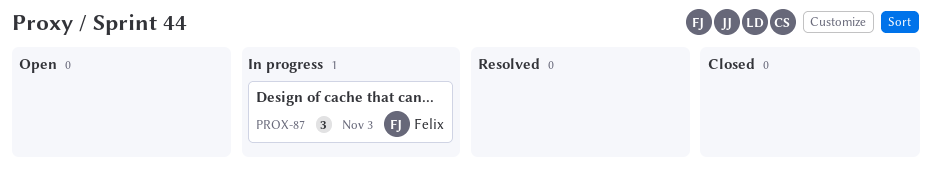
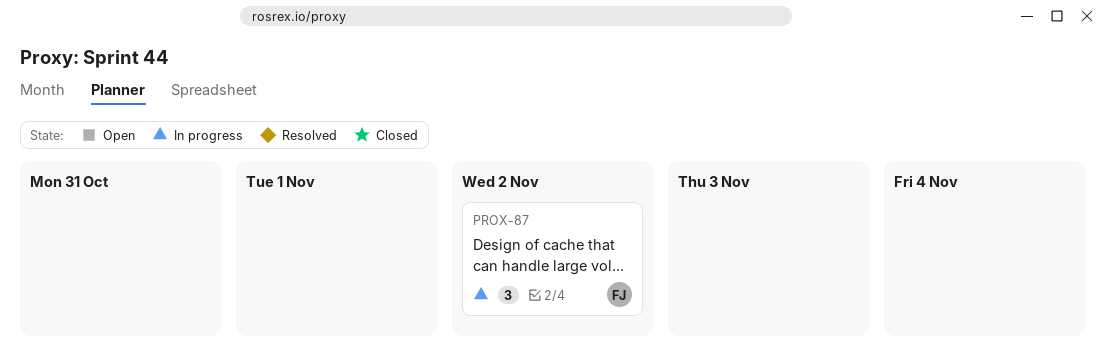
PROX-87, due: Nov 3 -> Nov 2

